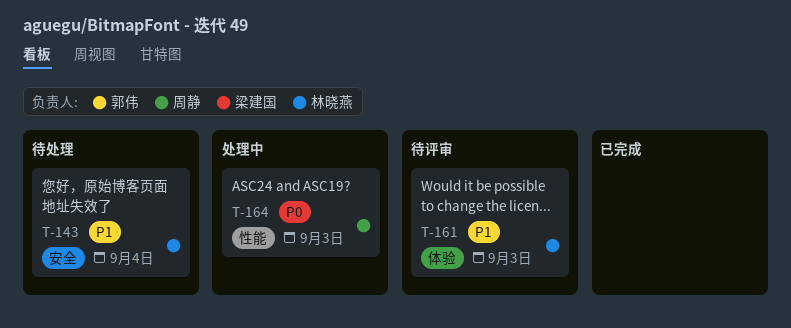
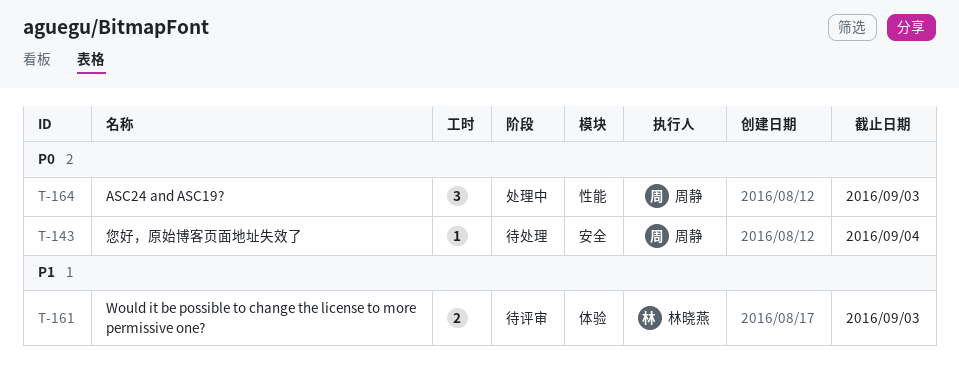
T-143, owner: 林晓燕 -> 周静
T-143, priority: P1 -> P0

